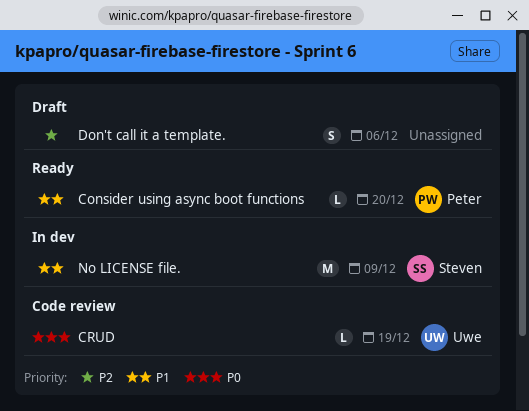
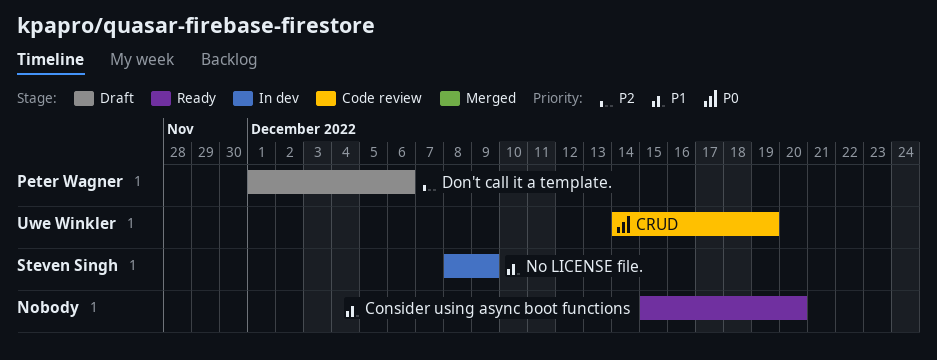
Consider using async boot functions, owner: Peter Wagner -> none
Don't call it a template., owner: none -> Peter Wagner

